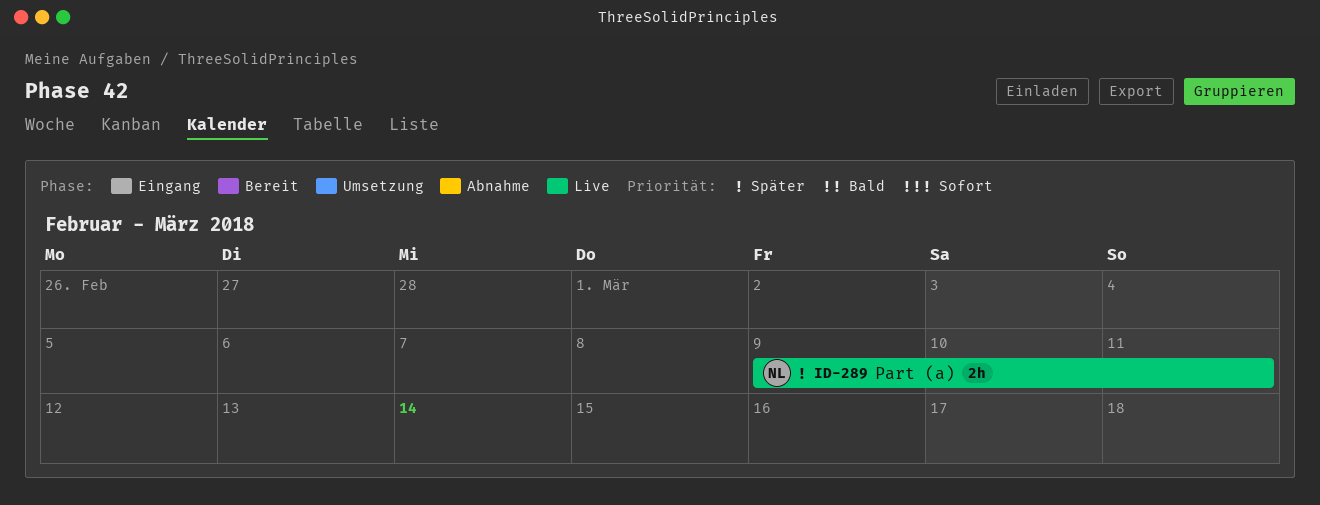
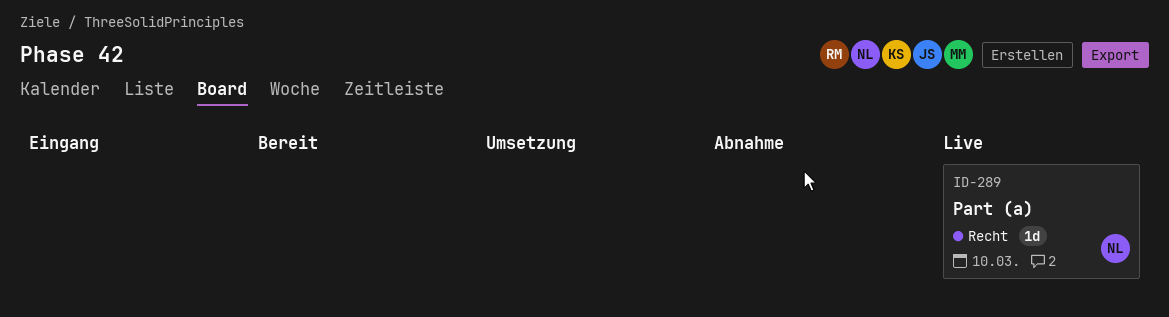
ID-289, estimate: 2h -> 1d
ID-289, due: Mar 11 -> Mar 10

